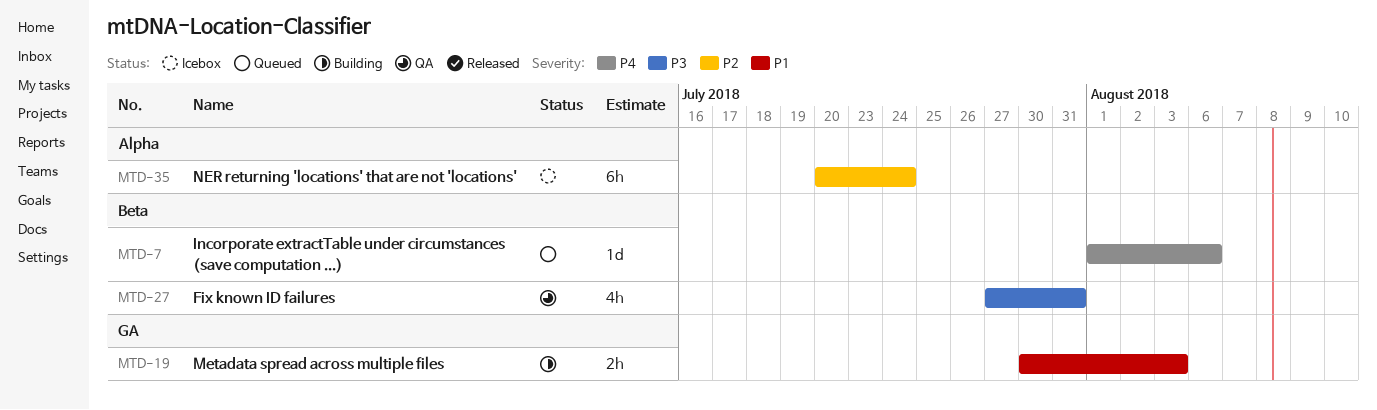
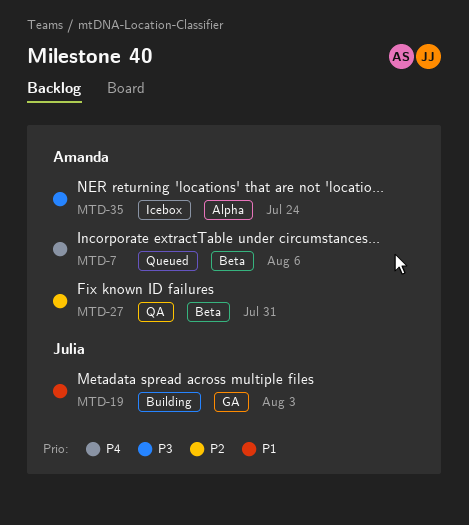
MTD-27, priority: P3 -> P2
MTD-35, priority: P2 -> P3

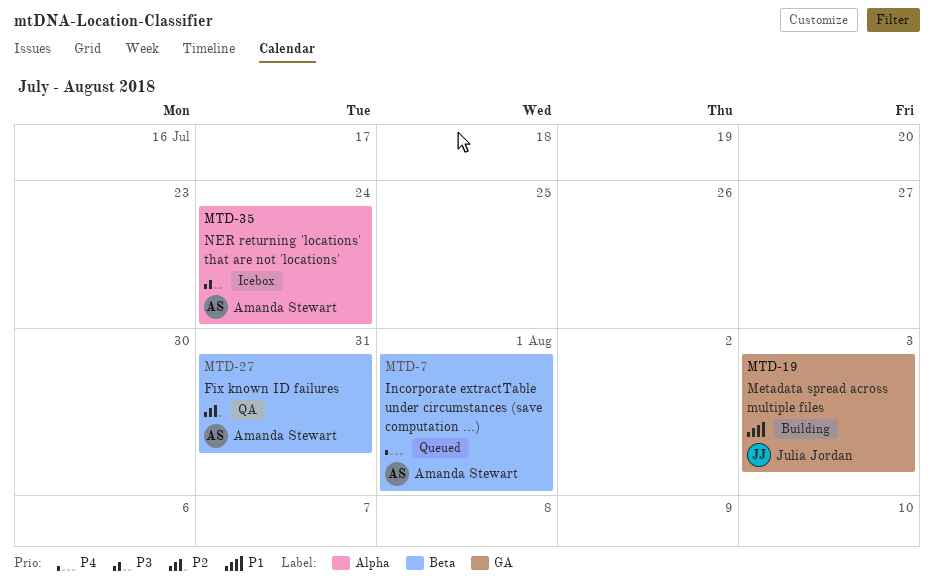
MTD-7, due: Aug 6 -> Aug 1

